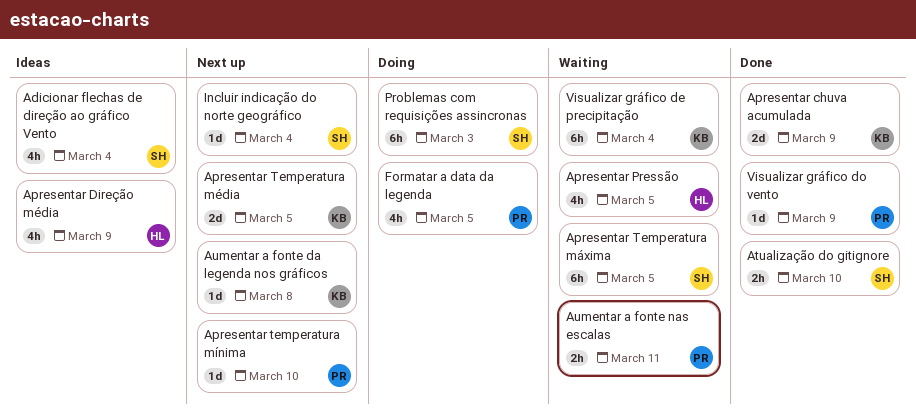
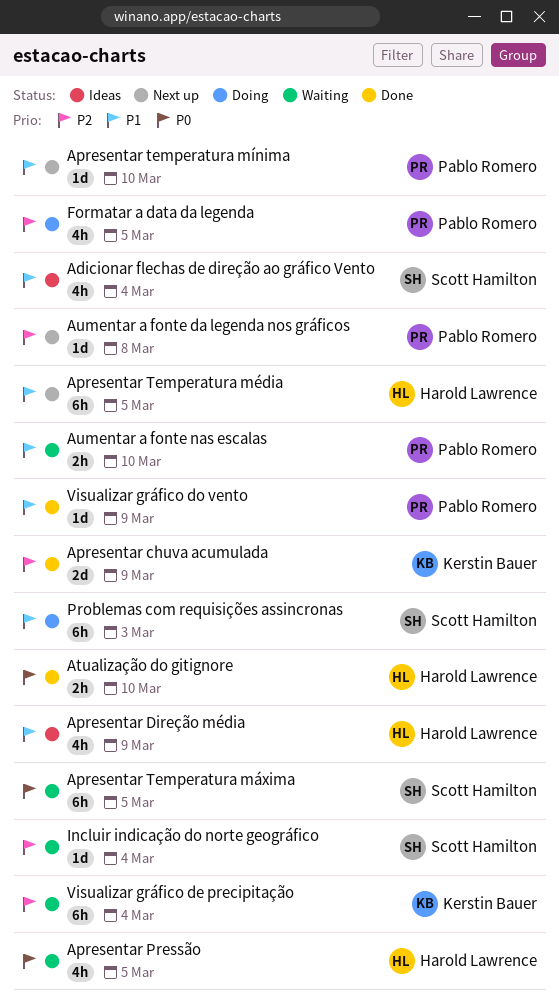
Apresentar Temperatura média, owner: Kerstin Bauer -> Harold Lawrence
Apresentar Temperatura média, estimate: 2d -> 6h
Atualização do gitignore, owner: Scott Hamilton -> Harold Lawrence
Aumentar a fonte da legenda nos gráficos, owner: Kerstin Bauer -> Pablo Romero
Aumentar a fonte nas escalas, due: Mar 11 -> Mar 10
Incluir indicação do norte geográfico, status: Next up -> Waiting

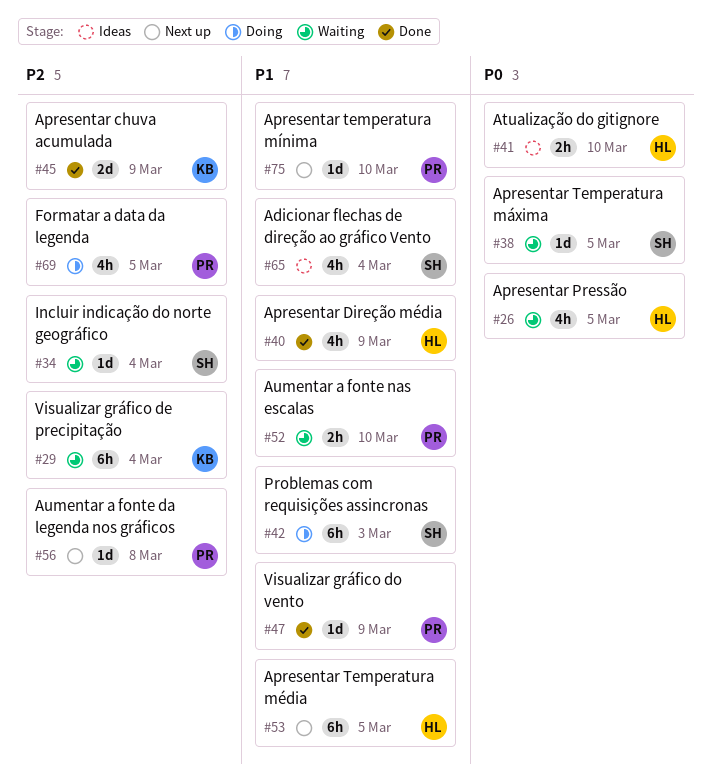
Apresentar Direção média, status: Ideas -> Done
Apresentar Temperatura máxima, estimate: 6h -> 1d
Atualização do gitignore, status: Done -> Ideas

